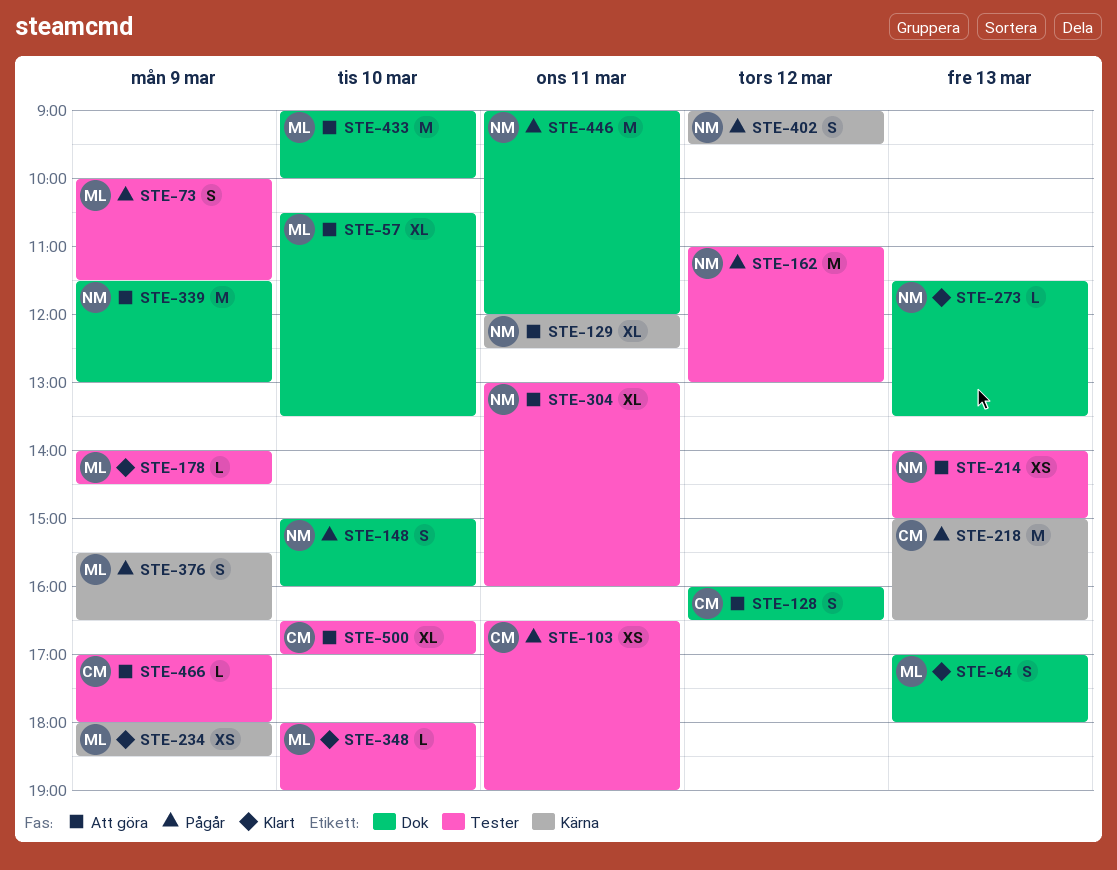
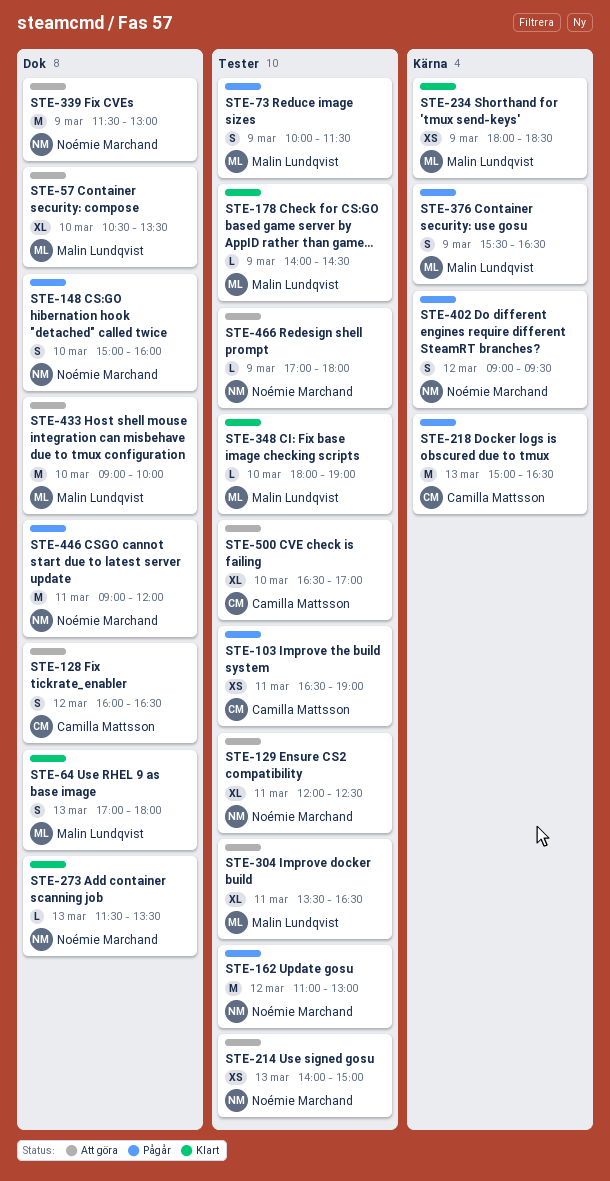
STE-129, label: Kärna -> Tester
STE-304, owner: Noémie Marchand -> Malin Lundqvist
STE-304, begins: 13:00 -> 13:30
STE-304, ends: 16:00 -> 16:30
STE-466, owner: Camilla Mattsson -> Noémie Marchand

